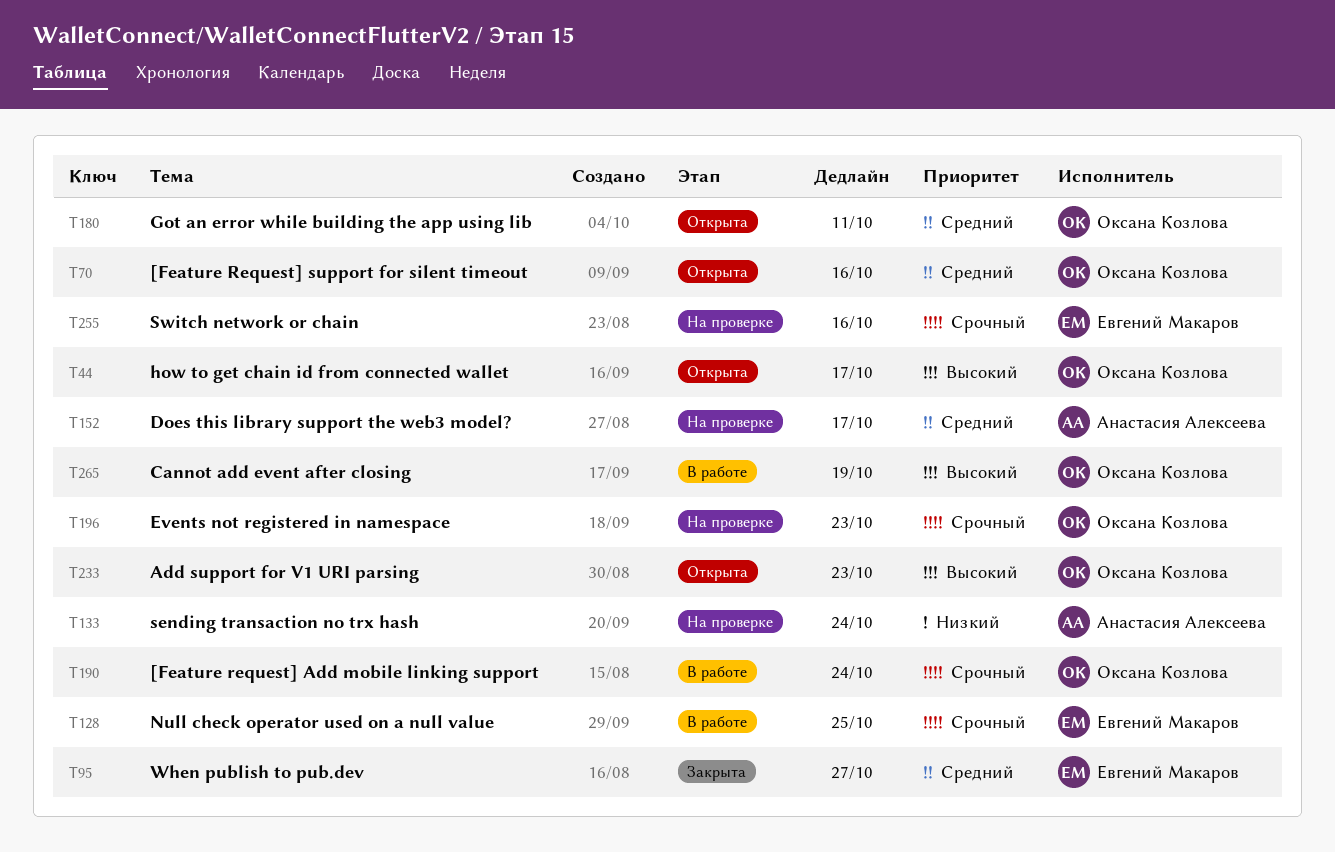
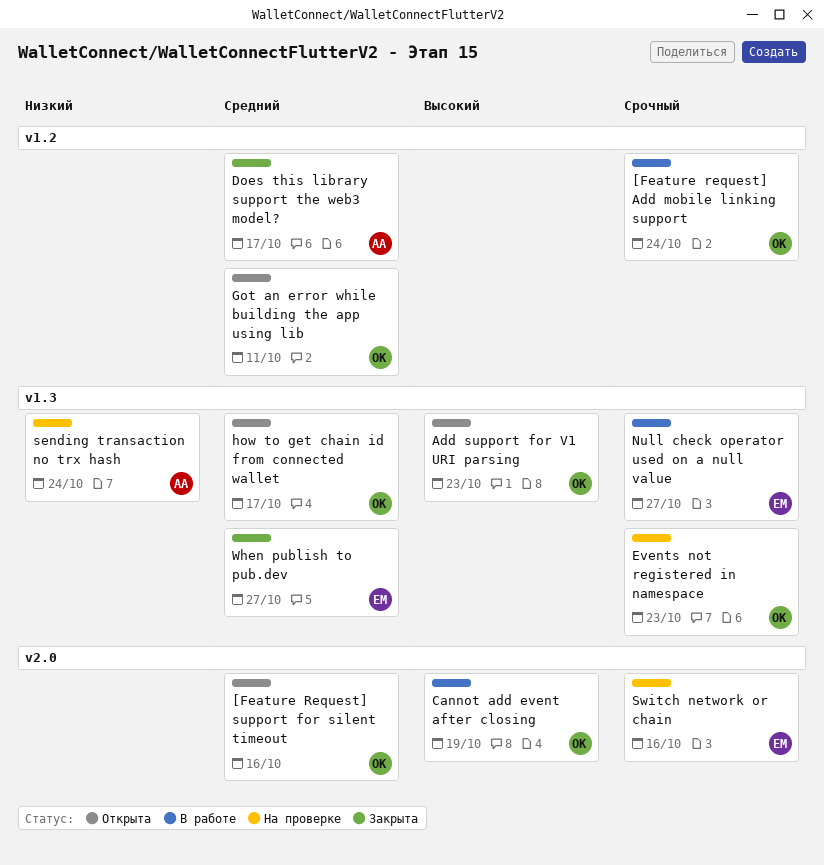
Does this library support the web3 model?, status: На проверке -> Закрыта
how to get chain id from connected wallet, priority: Высокий -> Средний
Null check operator used on a null value, due: Oct 25 -> Oct 27

